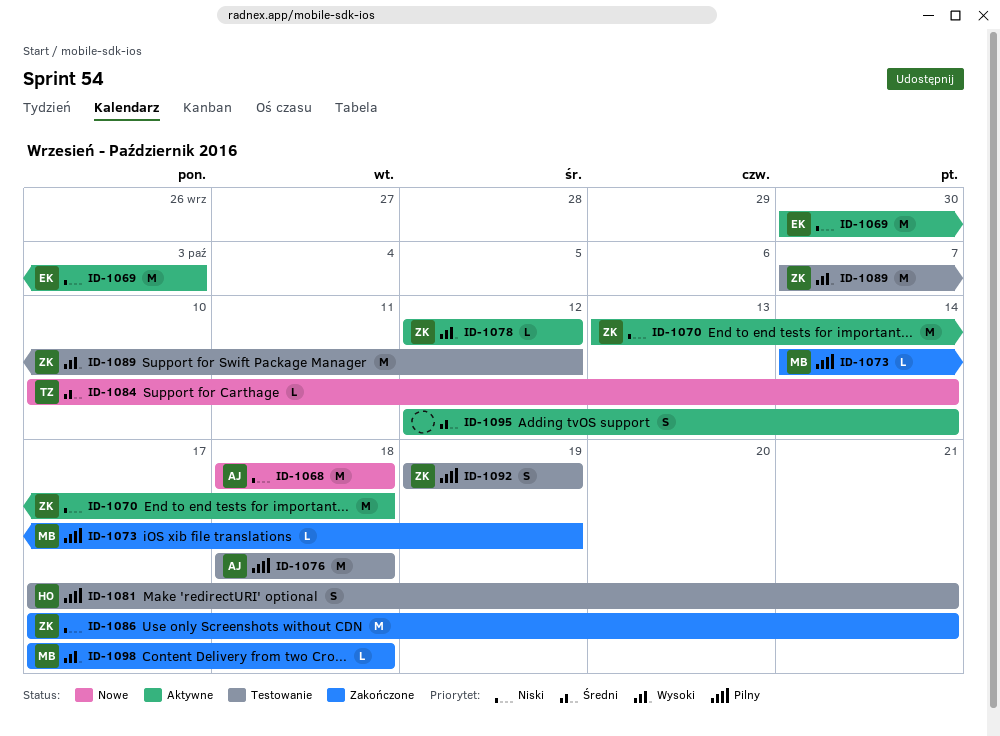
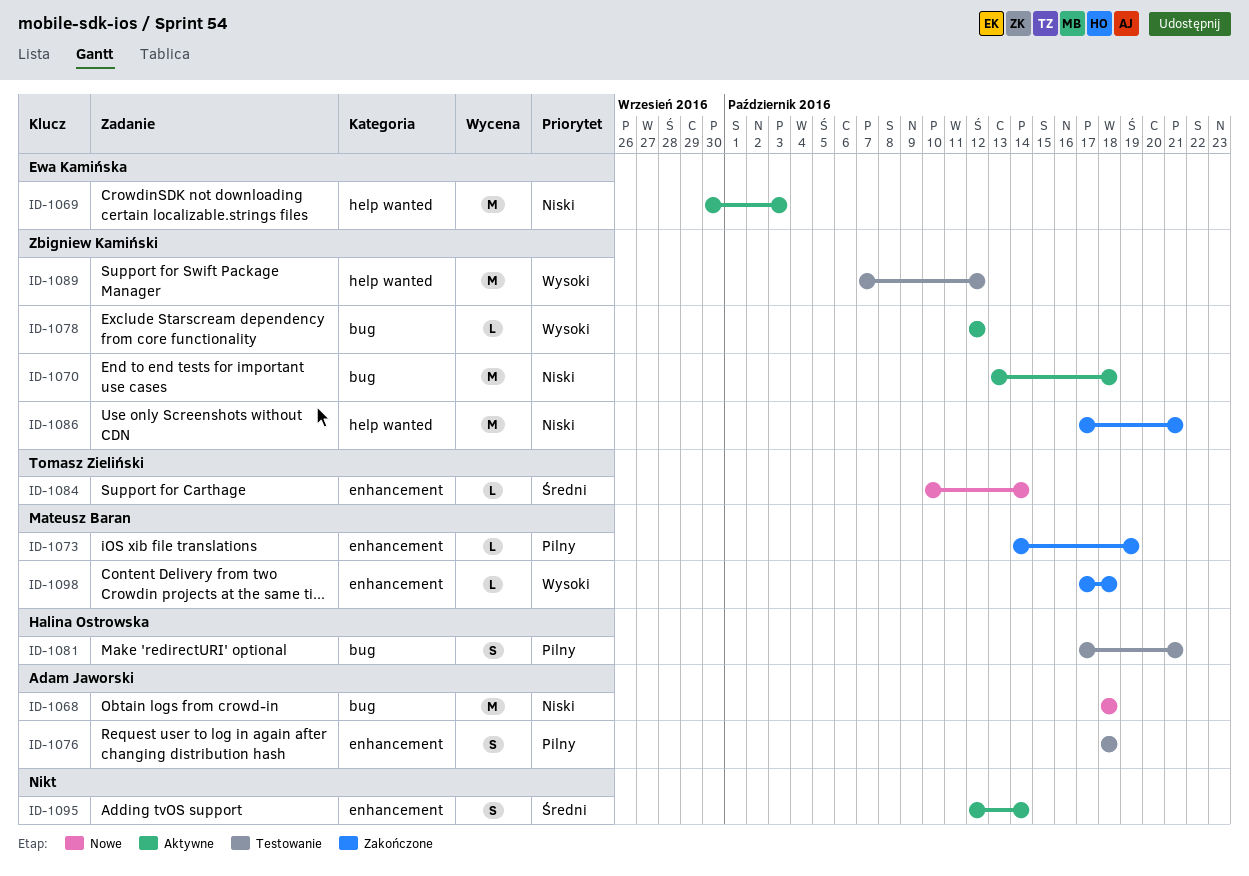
ID-1076, estimate: M -> S
ID-1092: present -> none

